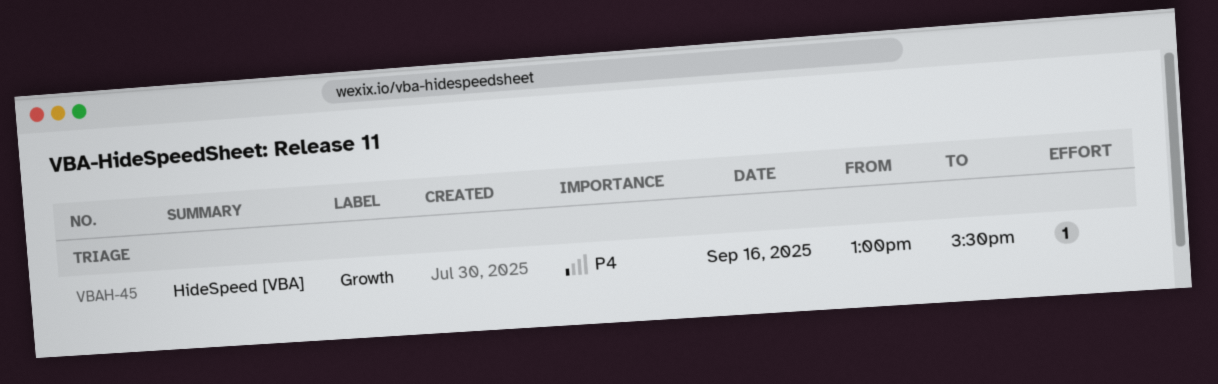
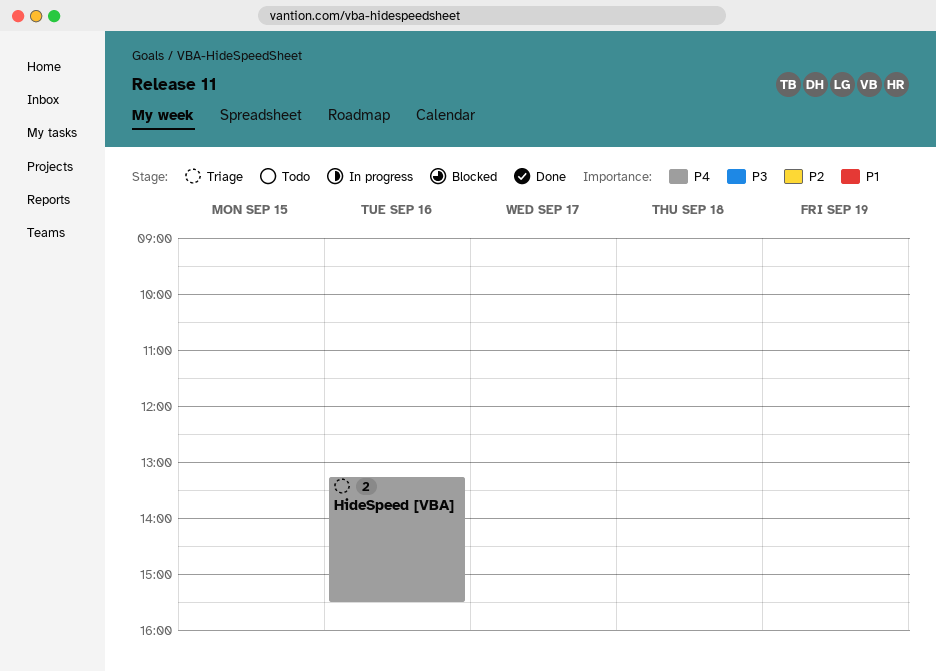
HideSpeed [VBA], estimate: 1 -> 2
HideSpeed [VBA], begins: 13:00 -> 13:15

